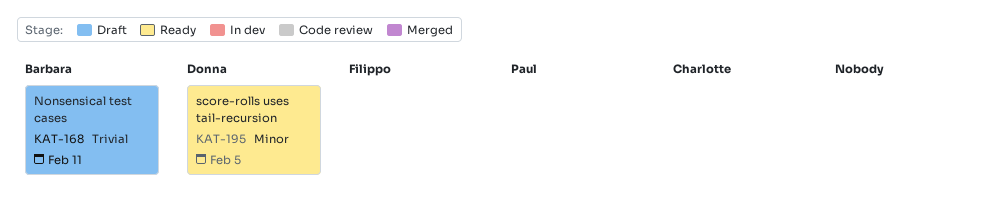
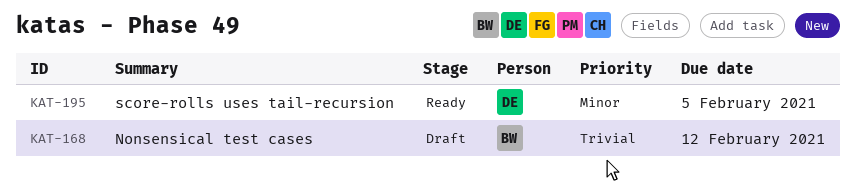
KAT-168, due: Feb 11 -> Feb 12

